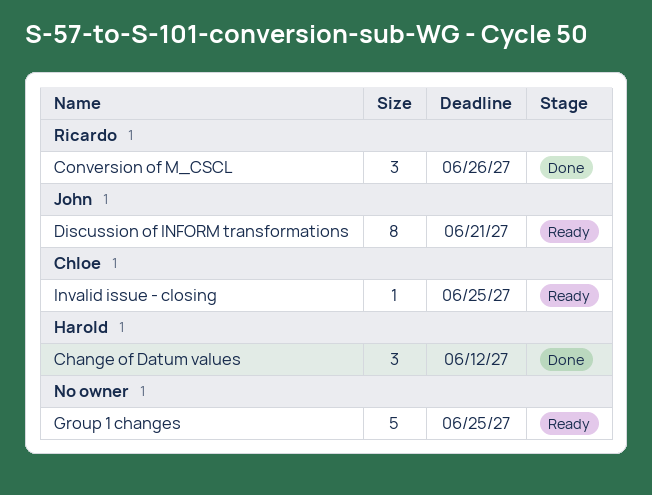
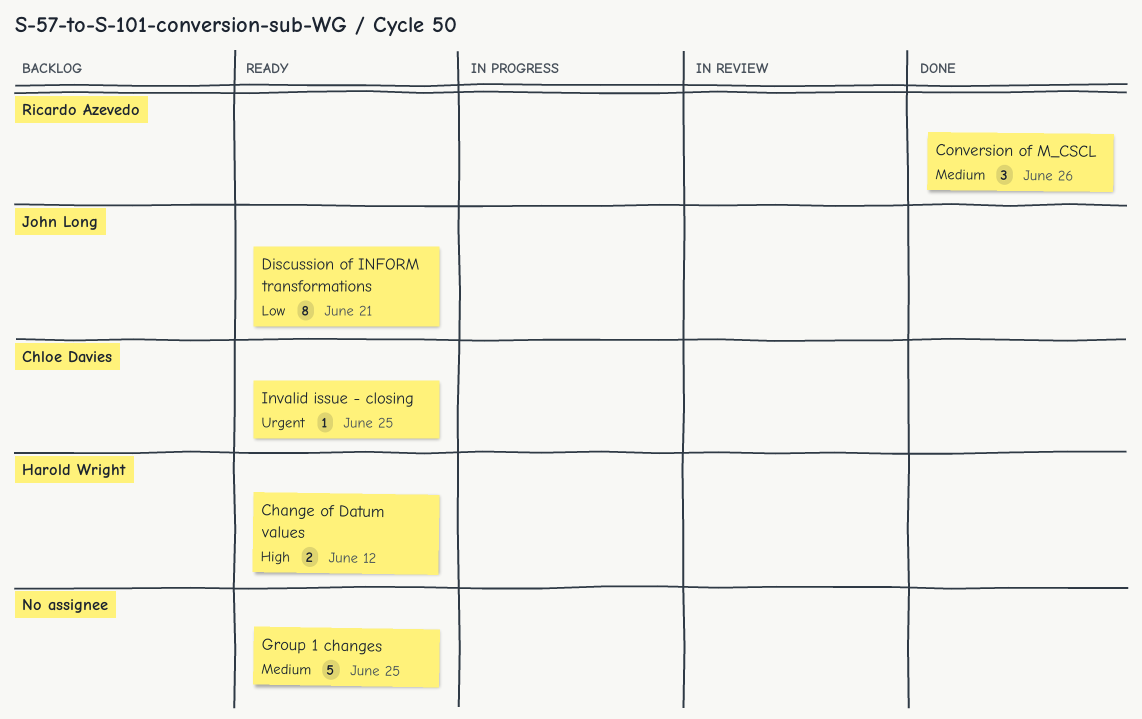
Change of Datum values, status: Done -> Ready
Change of Datum values, estimate: 3 -> 2

